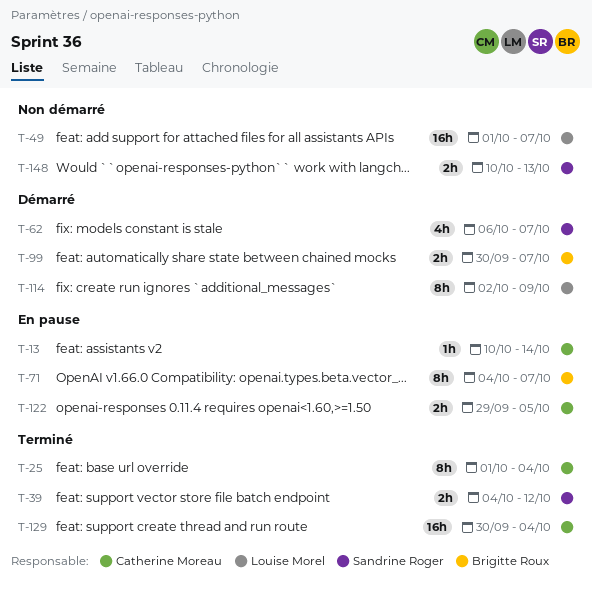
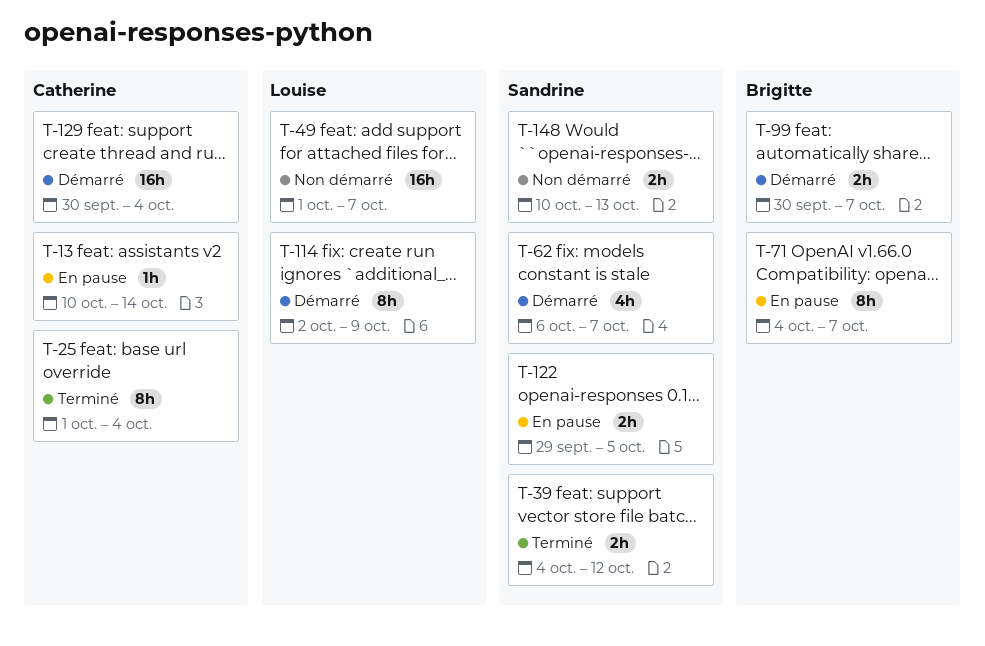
T-122, owner: Catherine Moreau -> Sandrine Roger
T-129, status: Terminé -> Démarré

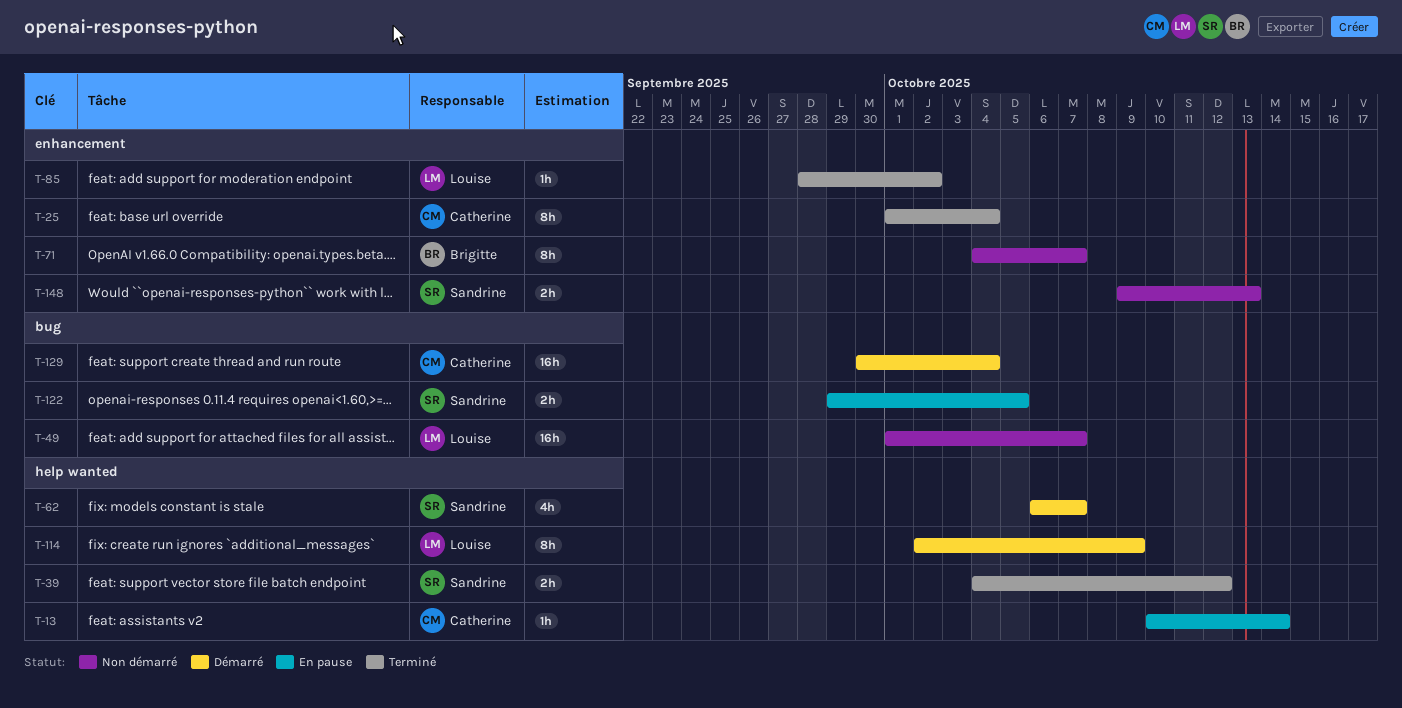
T-71, status: En pause -> Non démarré
T-85: none -> present
T-99: present -> none
T-148, start: Oct 10 -> Oct 9

